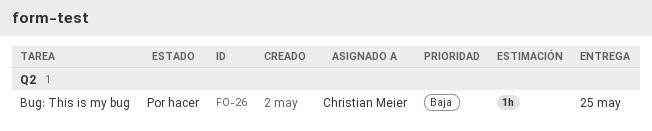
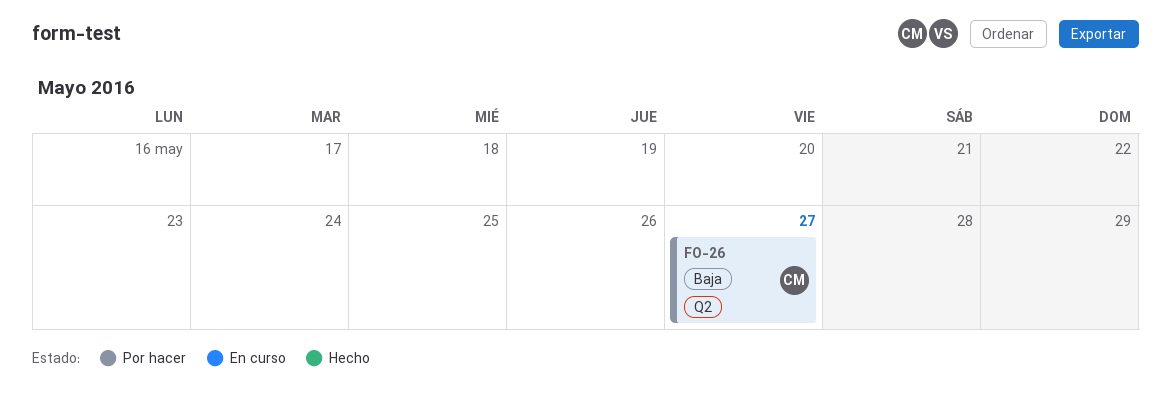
FO-26, due: May 25 -> May 27

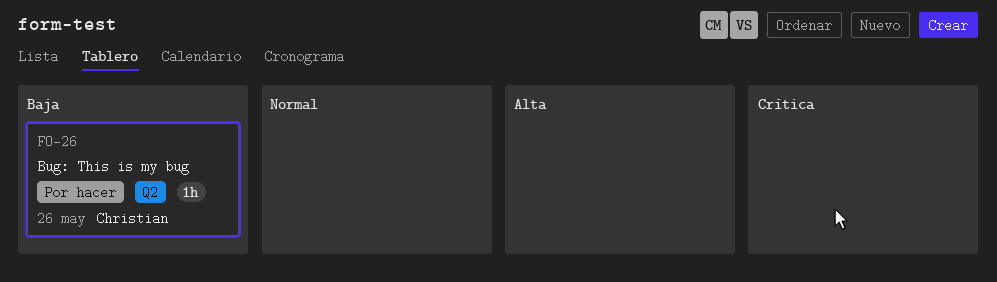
FO-26, due: May 27 -> May 26

